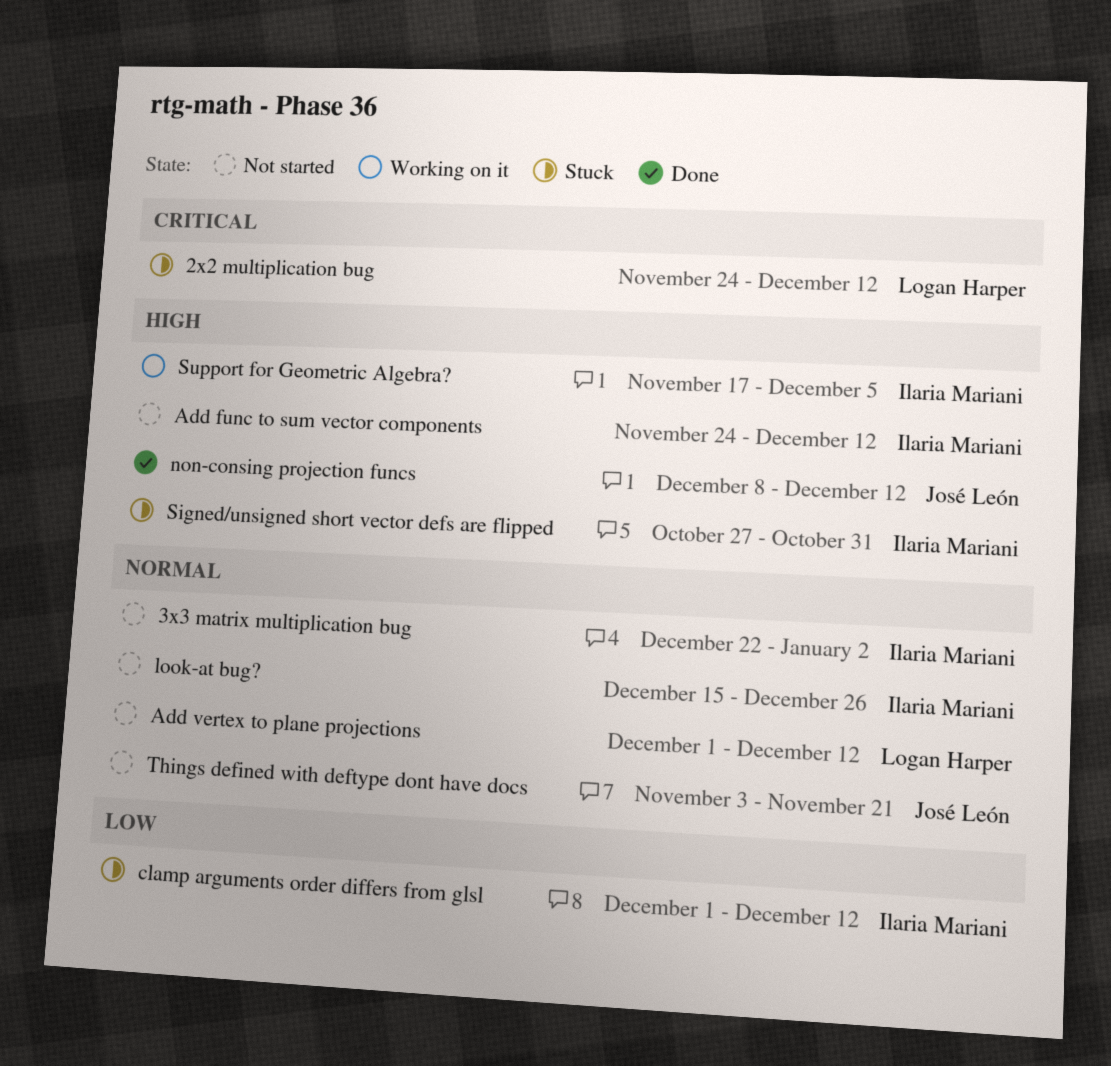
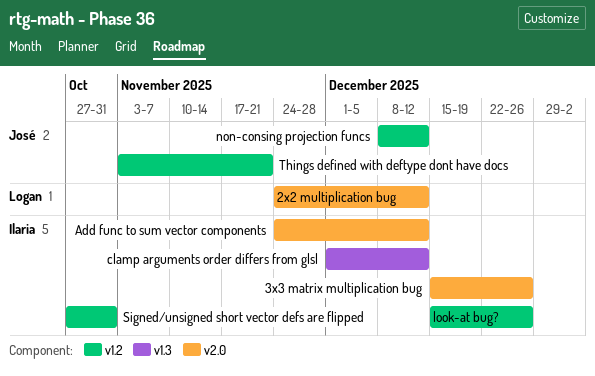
3x3 matrix multiplication bug, start: Dec 22 -> Dec 15
3x3 matrix multiplication bug, due: Jan 2 -> Dec 26
Add vertex to plane projections: present -> none
Support for Geometric Algebra?: present -> none

